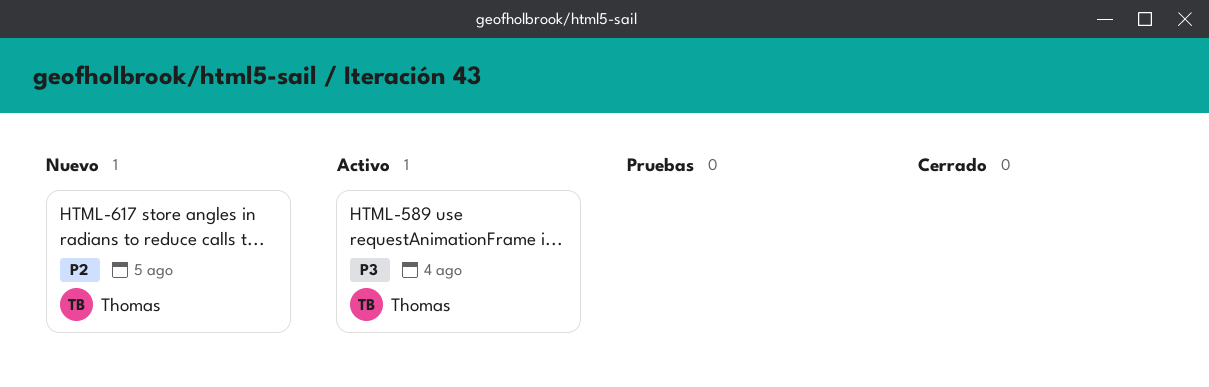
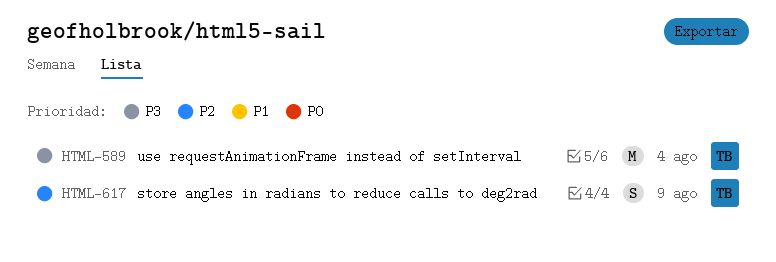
HTML-617, due: Aug 5 -> Aug 9

